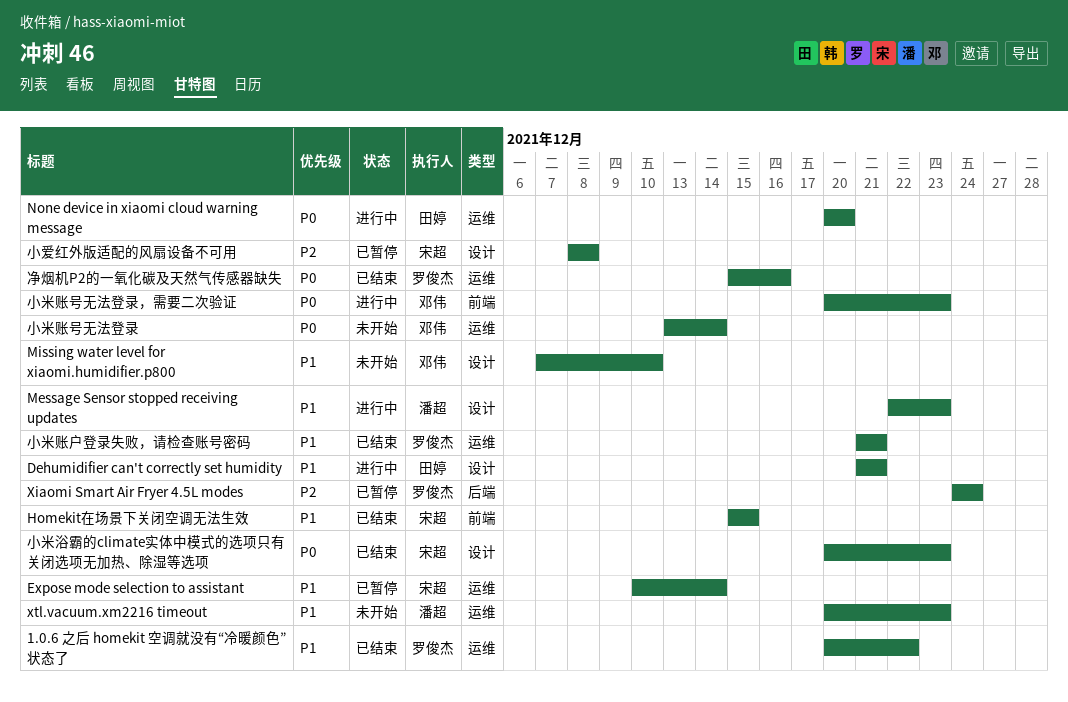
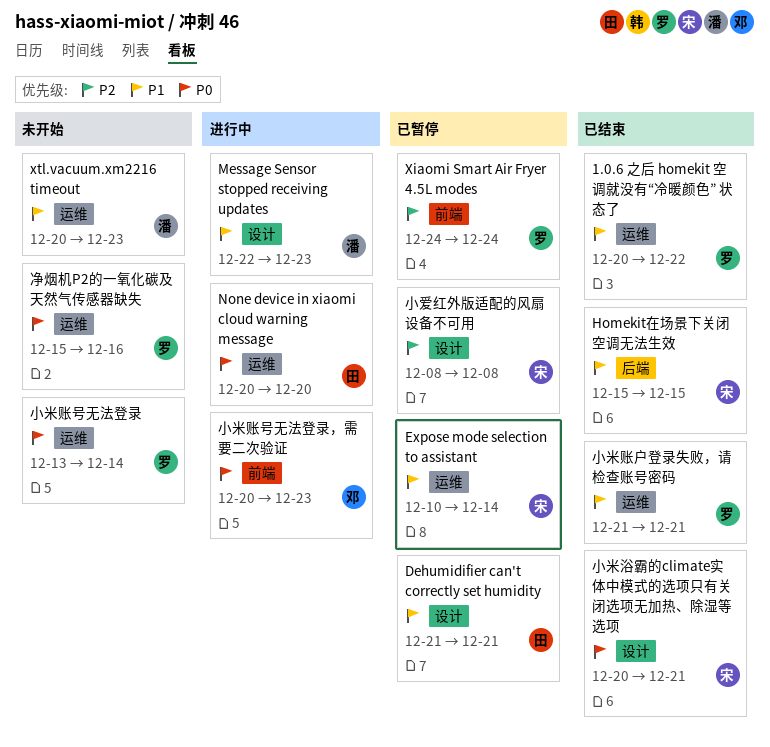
Dehumidifier can't correctly set humidity, status: 进行中 -> 已暂停
Homekit在场景下关闭空调无法生效, label: 前端 -> 后端
Missing water level for xiaomi.humidifier.p800: present -> none
Xiaomi Smart Air Fryer 4.5L modes, label: 后端 -> 前端
净烟机P2的一氧化碳及天然气传感器缺失, status: 已结束 -> 未开始
小米浴霸的climate实体中模式的选项只有关闭选项无加热、除湿等选项, due: Dec 23 -> Dec 21
小米账号无法登录, owner: 邓伟 -> 罗俊杰

